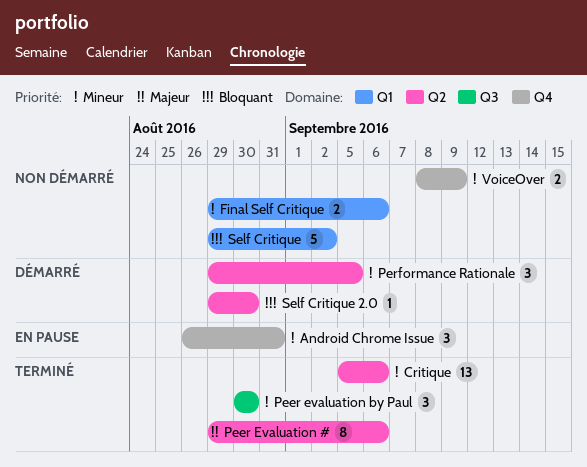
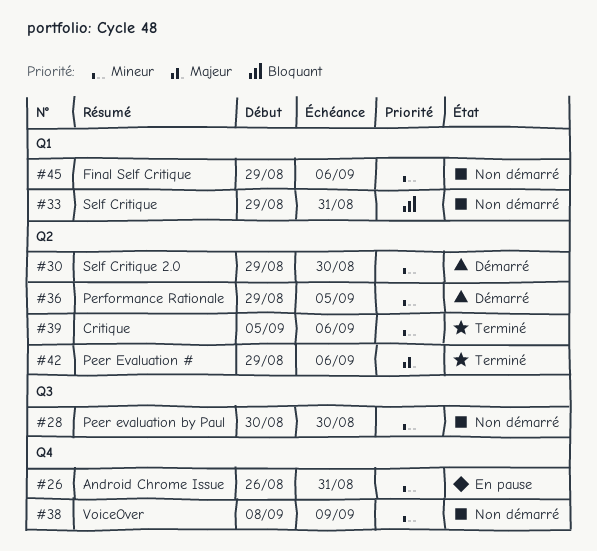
Peer evaluation by Paul, status: Terminé -> Non démarré
Self Critique, due: Sep 2 -> Aug 31
Self Critique 2.0, priority: Bloquant -> Mineur

